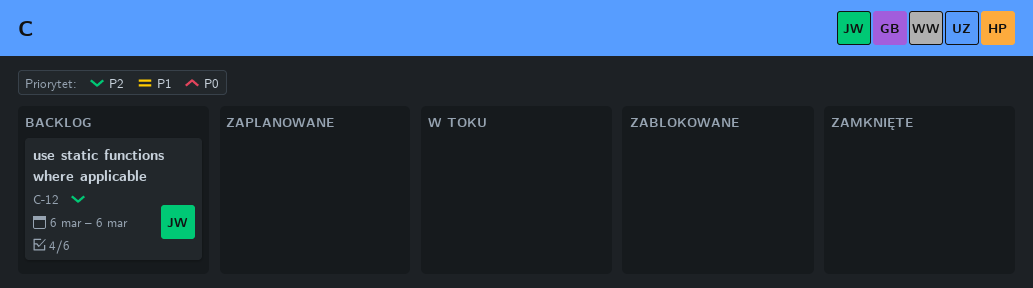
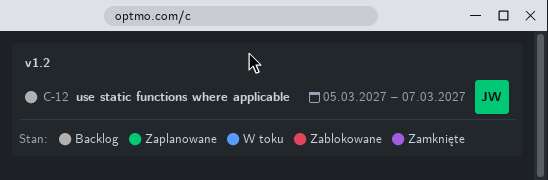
C-12, start: Mar 6 -> Mar 5
C-12, due: Mar 6 -> Mar 7

